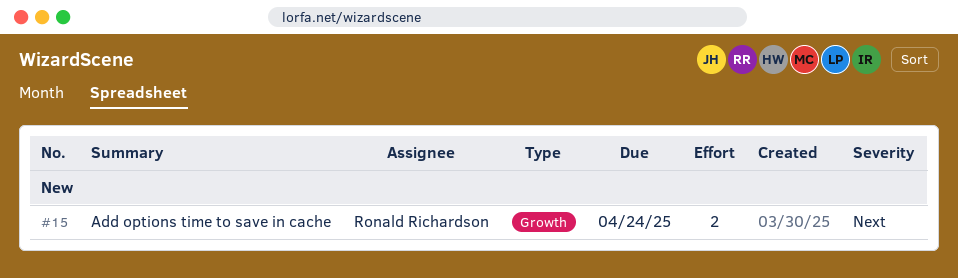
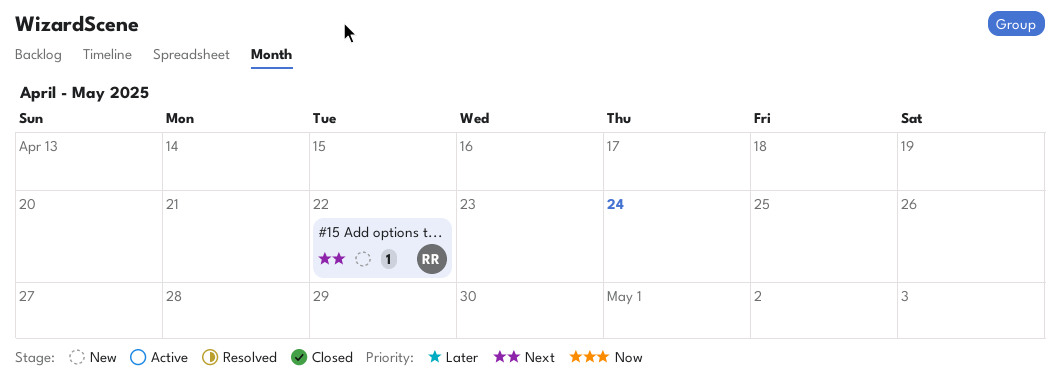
#15, estimate: 2 -> 1
#15, due: Apr 24 -> Apr 22

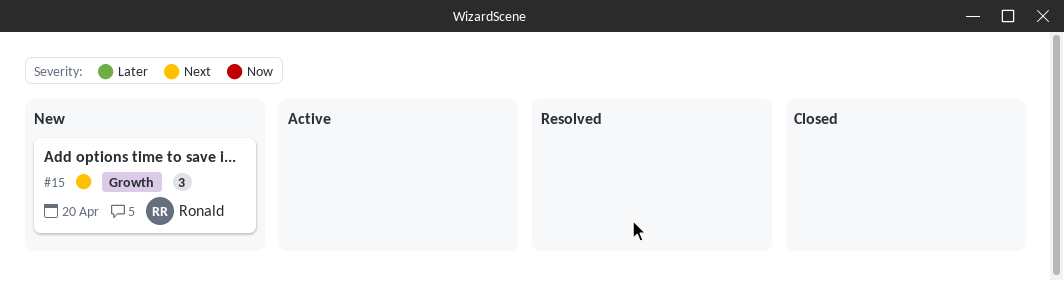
#15, estimate: 1 -> 3
#15, due: Apr 22 -> Apr 20

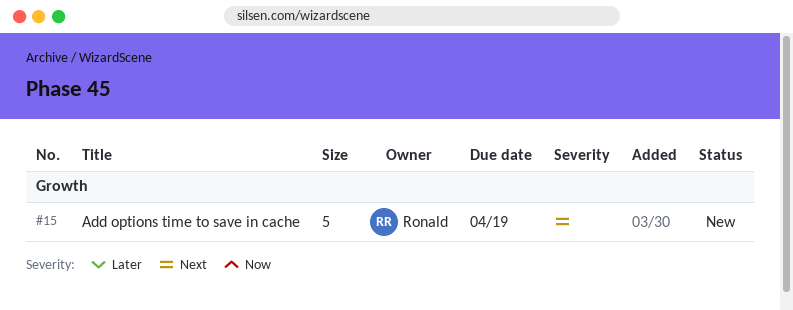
#15, estimate: 3 -> 5
#15, due: Apr 20 -> Apr 19

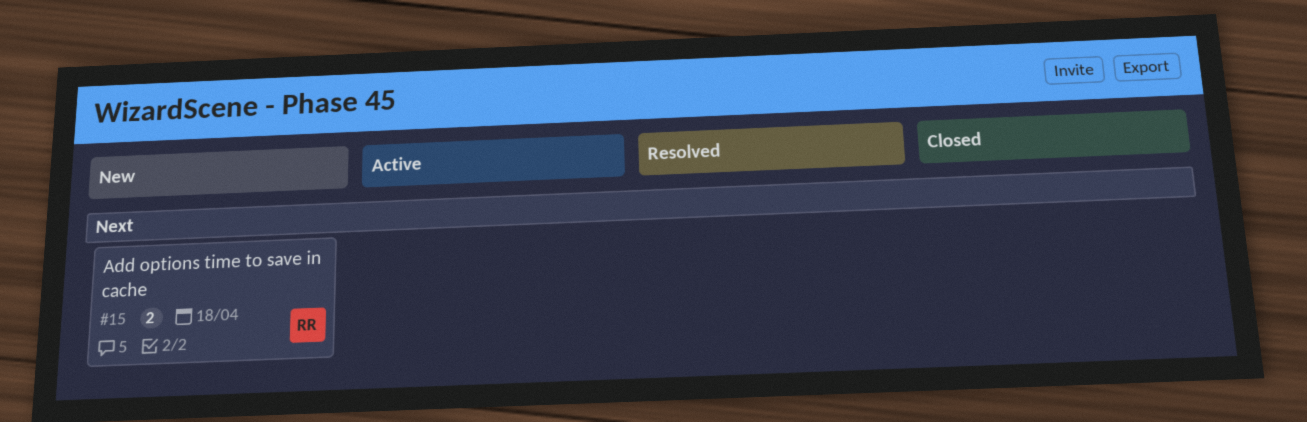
#15, estimate: 5 -> 2
#15, due: Apr 19 -> Apr 18

